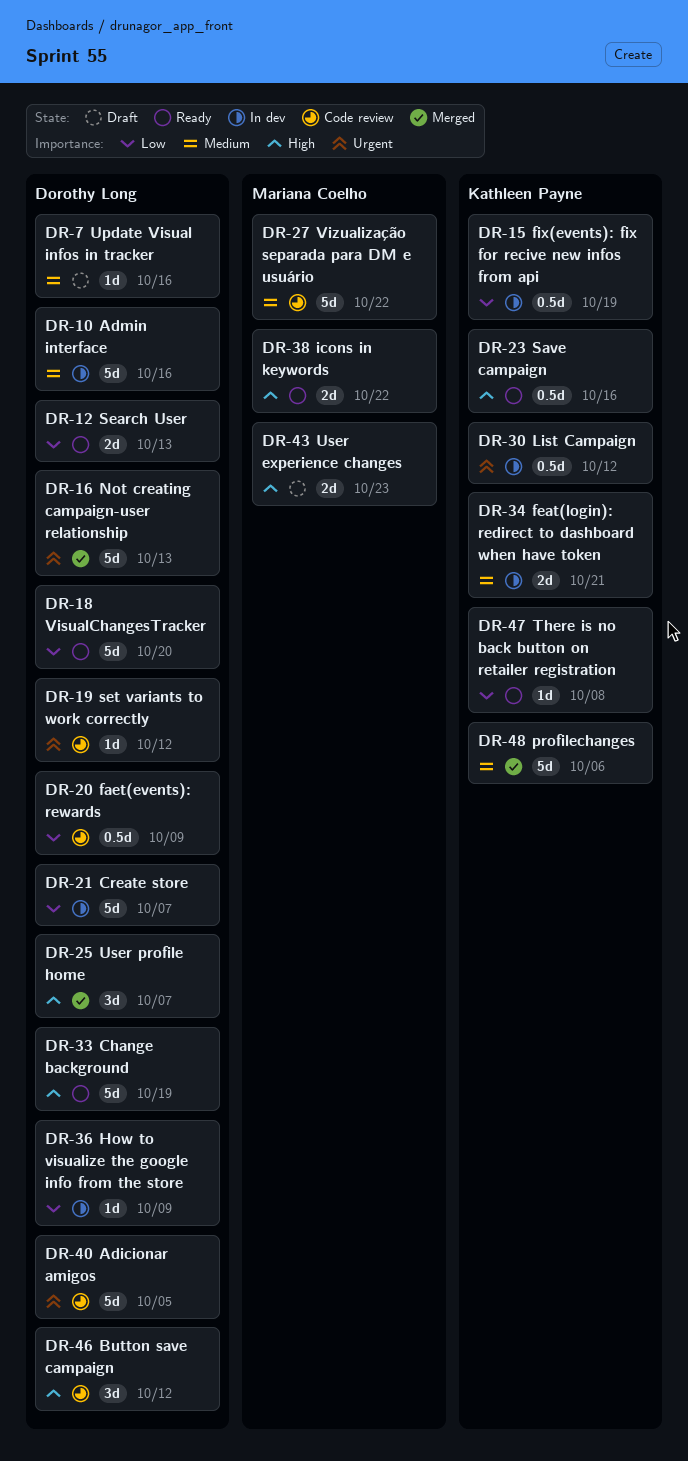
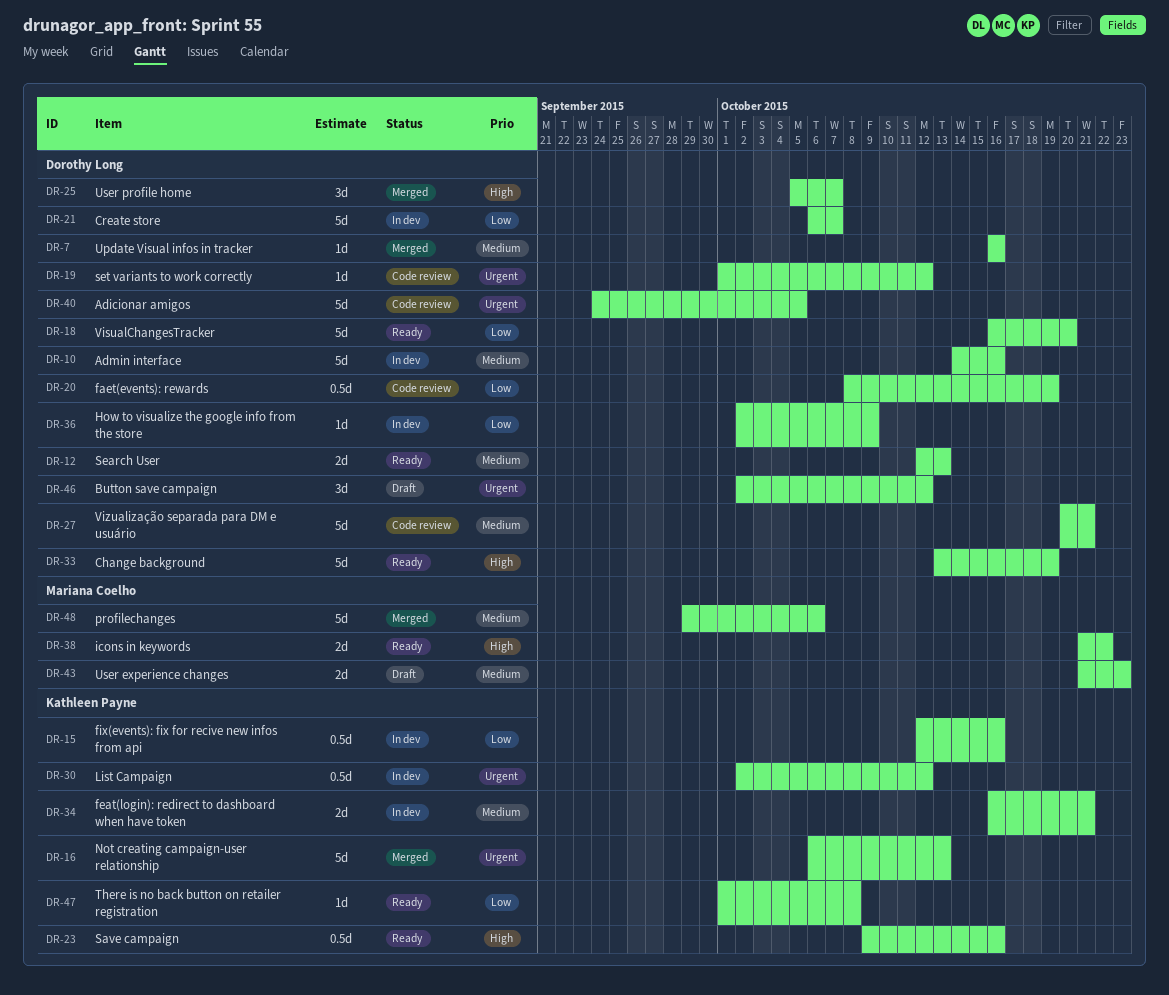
DR-7, status: Draft -> Merged
DR-12, priority: Low -> Medium
DR-15, due: Oct 19 -> Oct 16
DR-16, owner: Dorothy Long -> Kathleen Payne
DR-20, due: Oct 9 -> Oct 19
DR-27, owner: Mariana Coelho -> Dorothy Long
DR-27, due: Oct 22 -> Oct 21
DR-43, priority: High -> Medium
DR-46, status: Code review -> Draft
DR-46, priority: High -> Urgent
DR-48, owner: Kathleen Payne -> Mariana Coelho

